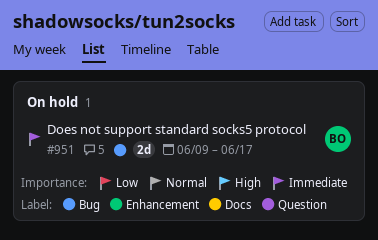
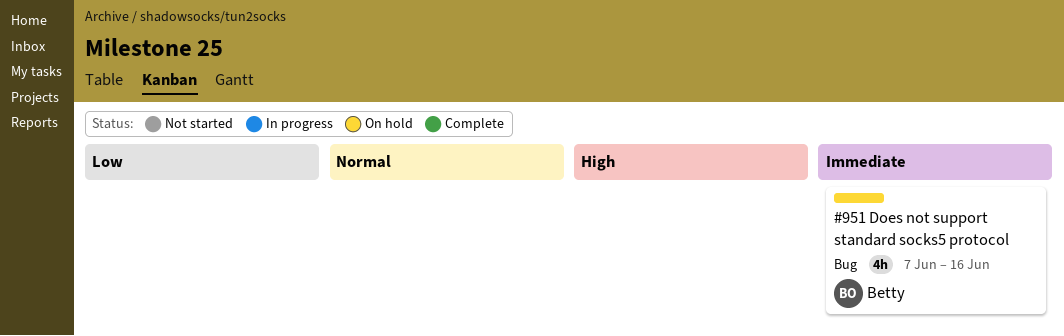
#951, estimate: 2d -> 4h
#951, start: Jun 9 -> Jun 7
#951, due: Jun 17 -> Jun 16

